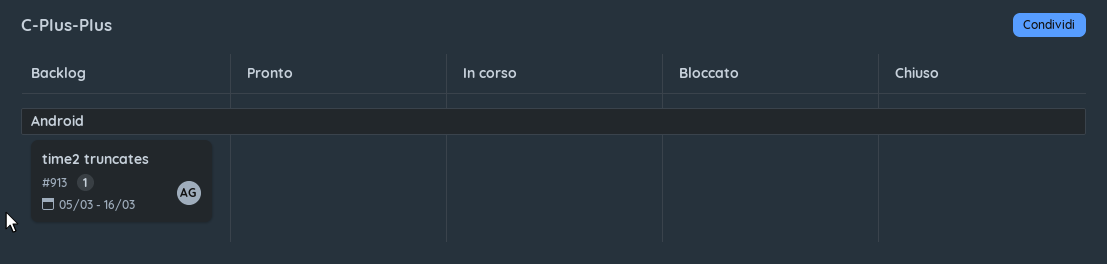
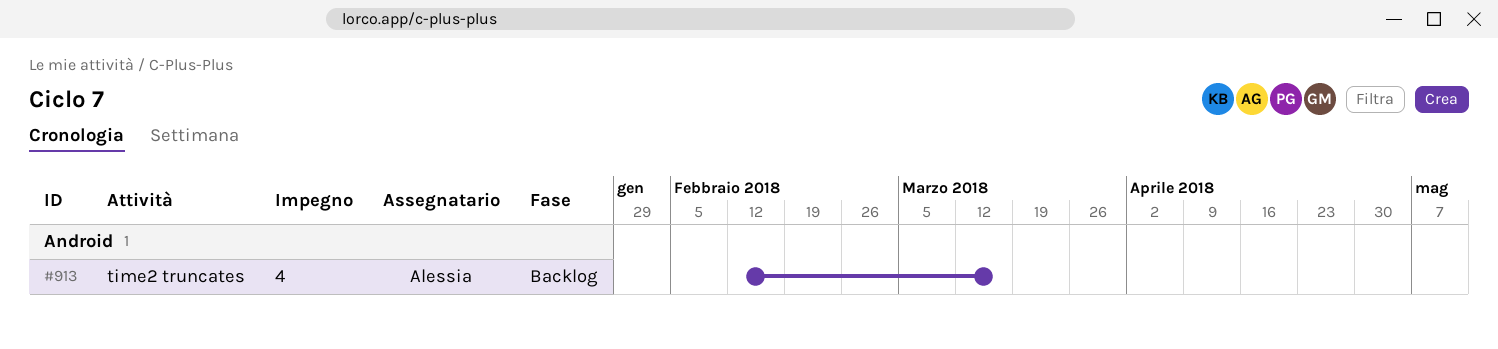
#913, estimate: 1 -> 4
#913, start: Mar 5 -> Feb 12

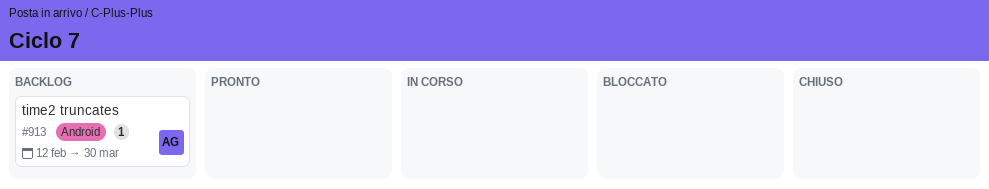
#913, estimate: 4 -> 1
#913, due: Mar 16 -> Mar 30

